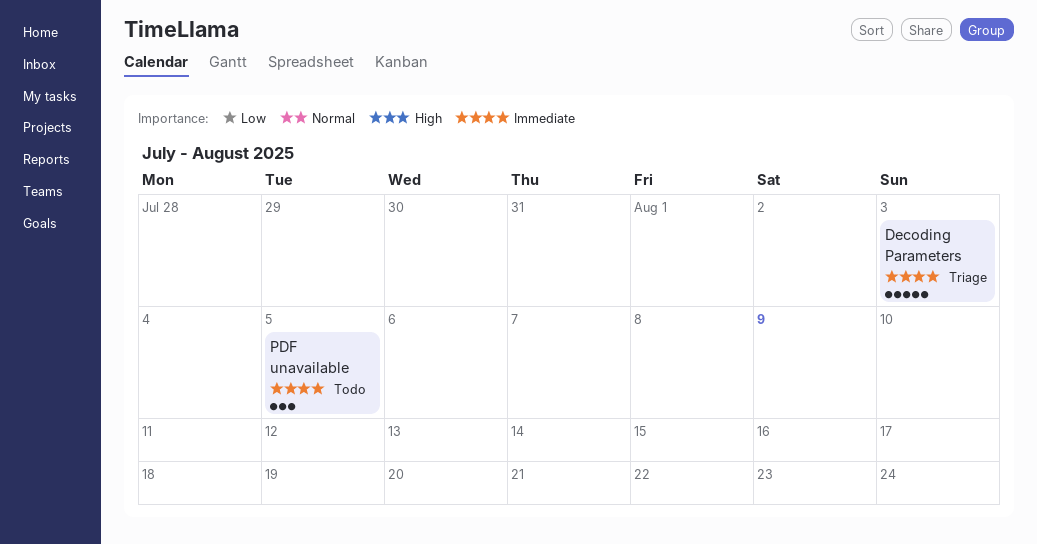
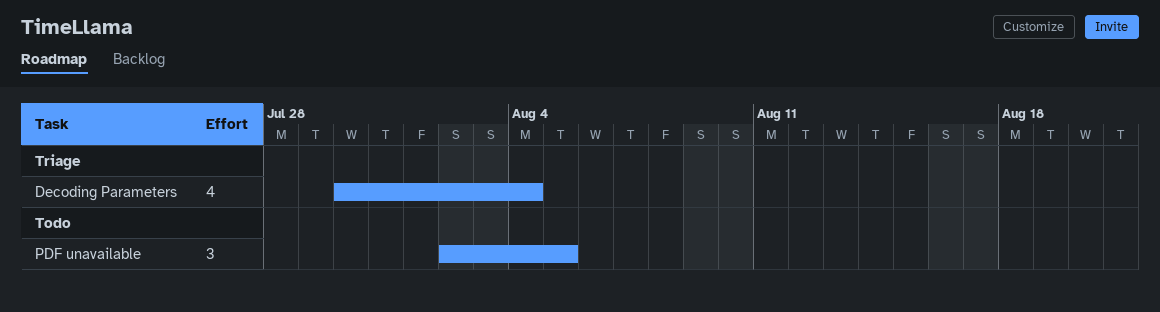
Decoding Parameters, estimate: 5 -> 4
Decoding Parameters, due: Aug 3 -> Aug 4

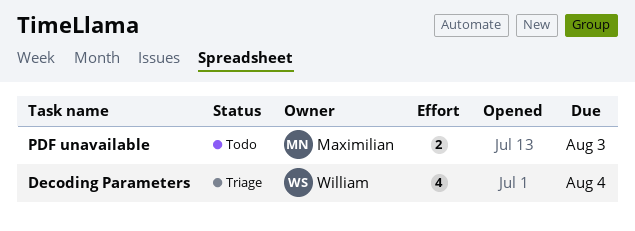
PDF unavailable, estimate: 3 -> 2
PDF unavailable, due: Aug 5 -> Aug 3

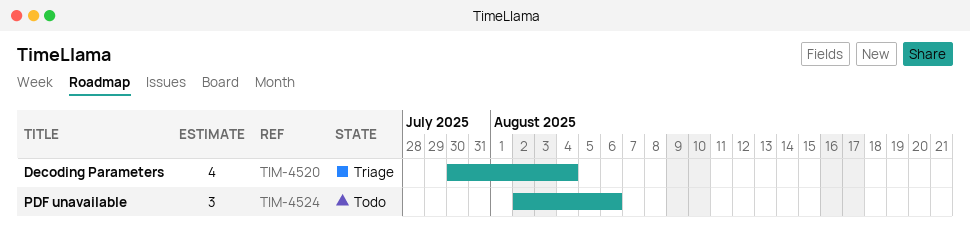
PDF unavailable, estimate: 2 -> 3
PDF unavailable, due: Aug 3 -> Aug 6

